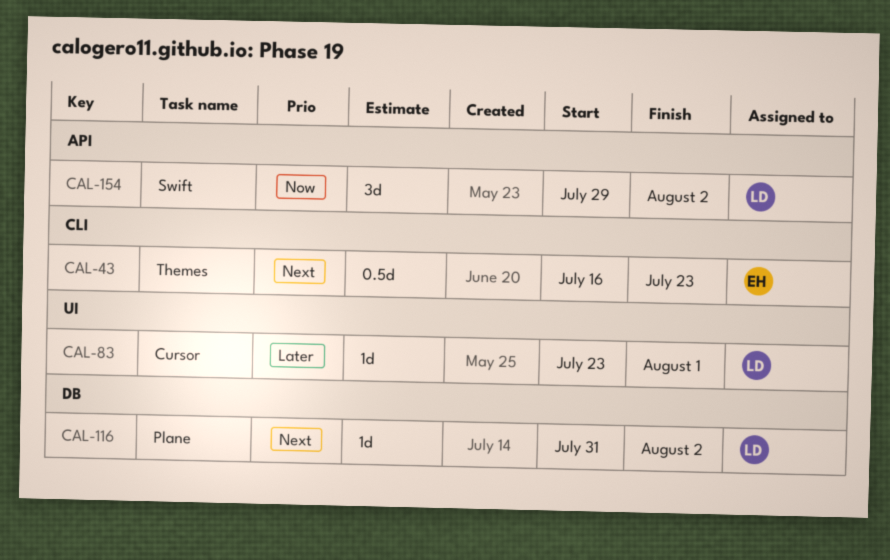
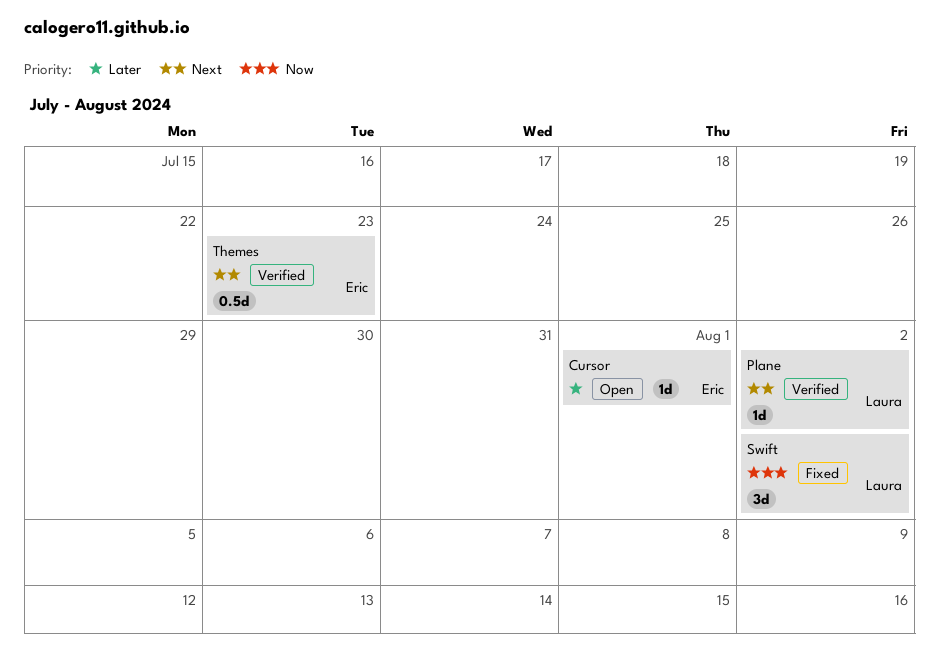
Cursor, owner: Laura -> Eric

